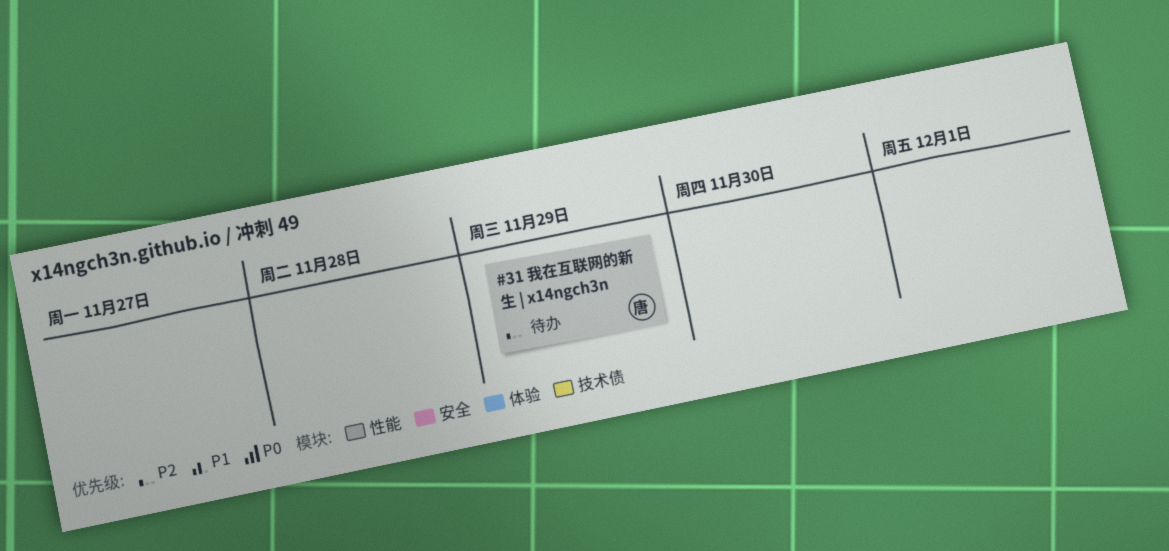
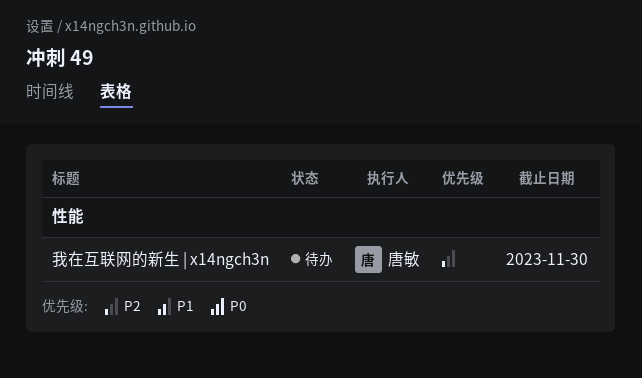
我在互联网的新生 | x14ngch3n, due: Nov 29 -> Nov 30

